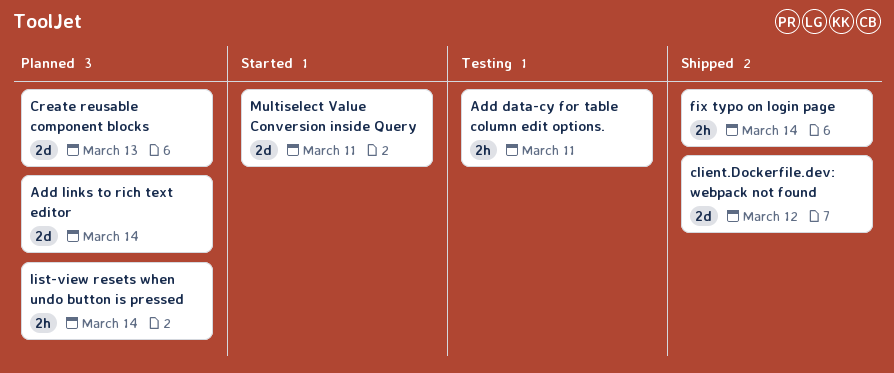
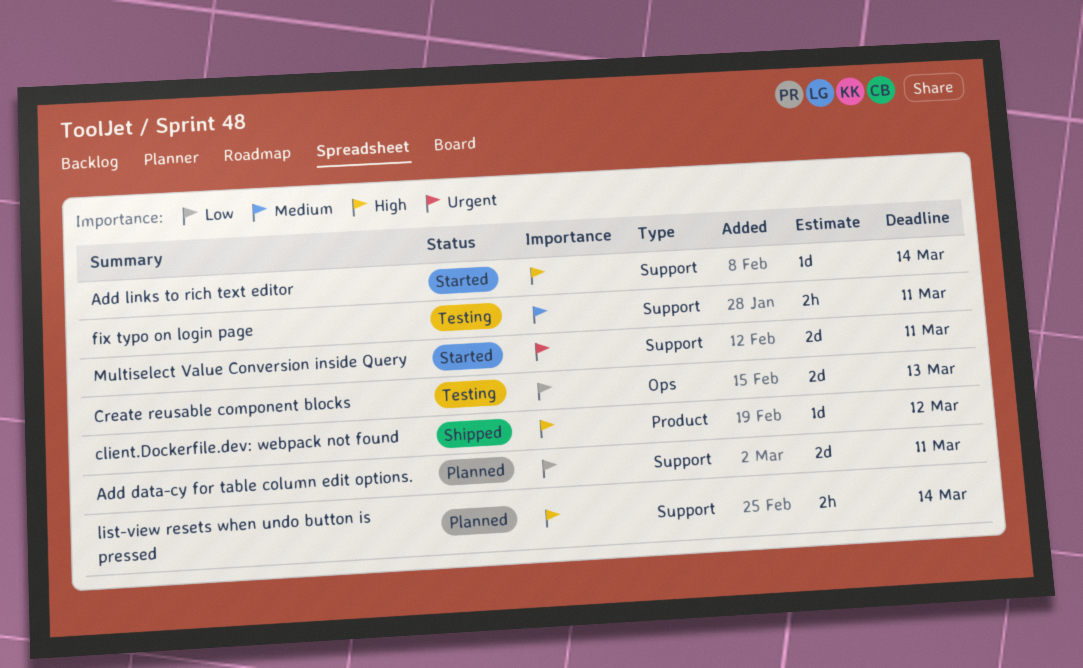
Add data-cy for table column edit options., status: Testing -> Planned
Add data-cy for table column edit options., estimate: 2h -> 2d
Add links to rich text editor, status: Planned -> Started
Add links to rich text editor, estimate: 2d -> 1d
client.Dockerfile.dev: webpack not found, estimate: 2d -> 1d
Create reusable component blocks, status: Planned -> Testing
fix typo on login page, status: Shipped -> Testing
fix typo on login page, due: Mar 14 -> Mar 11

